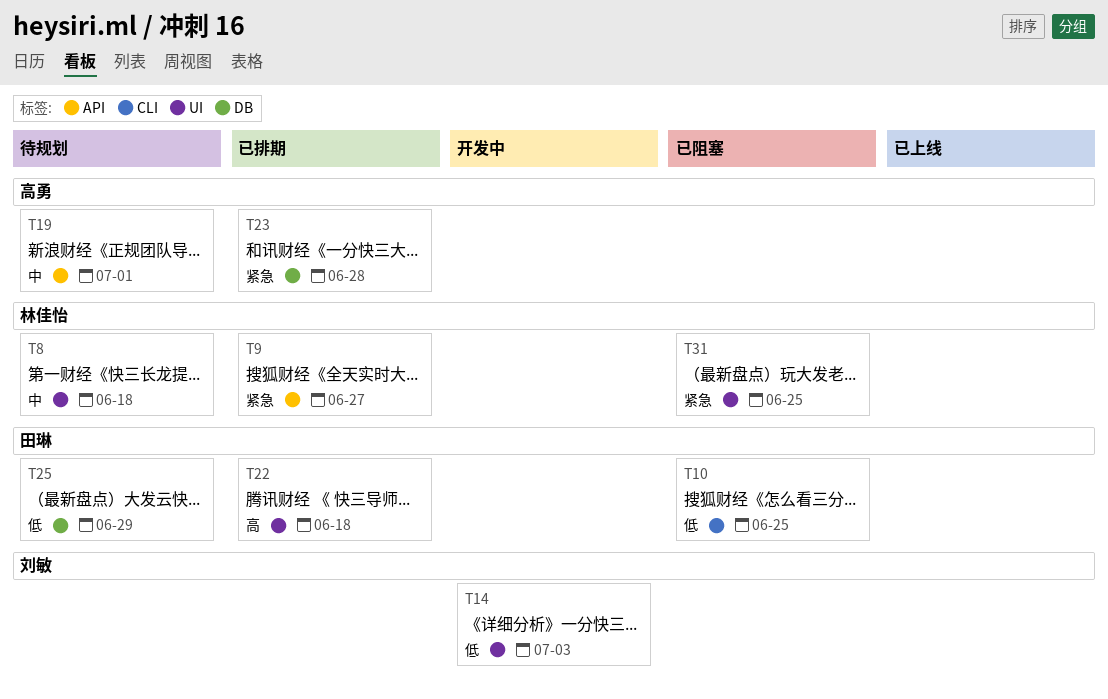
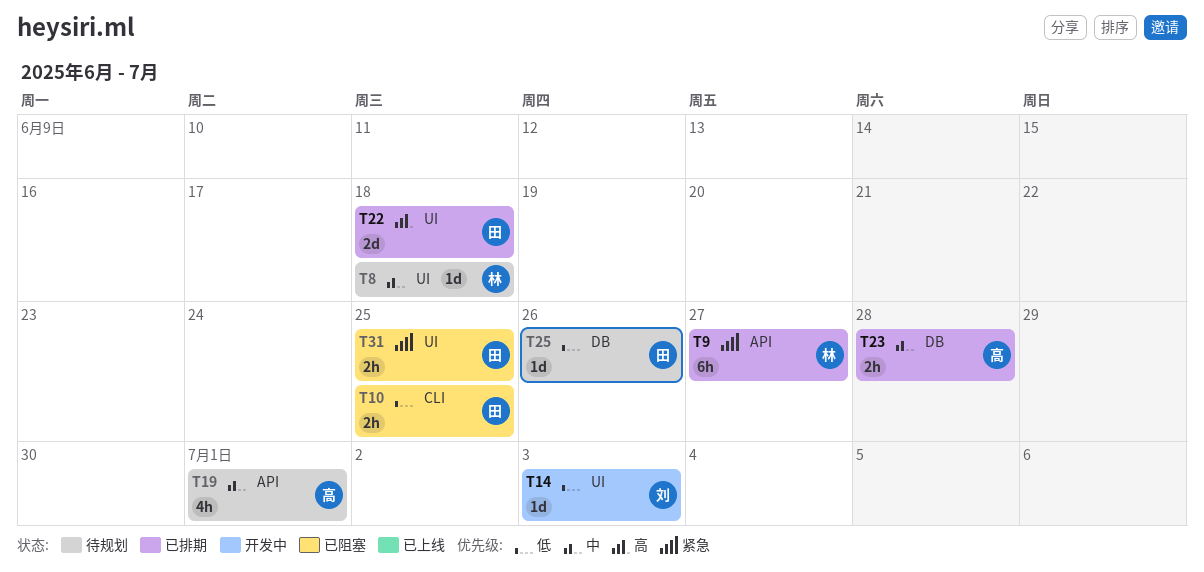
T23, priority: 紧急 -> 中
T25, due: Jun 29 -> Jun 26
T31, owner: 林佳怡 -> 田琳

